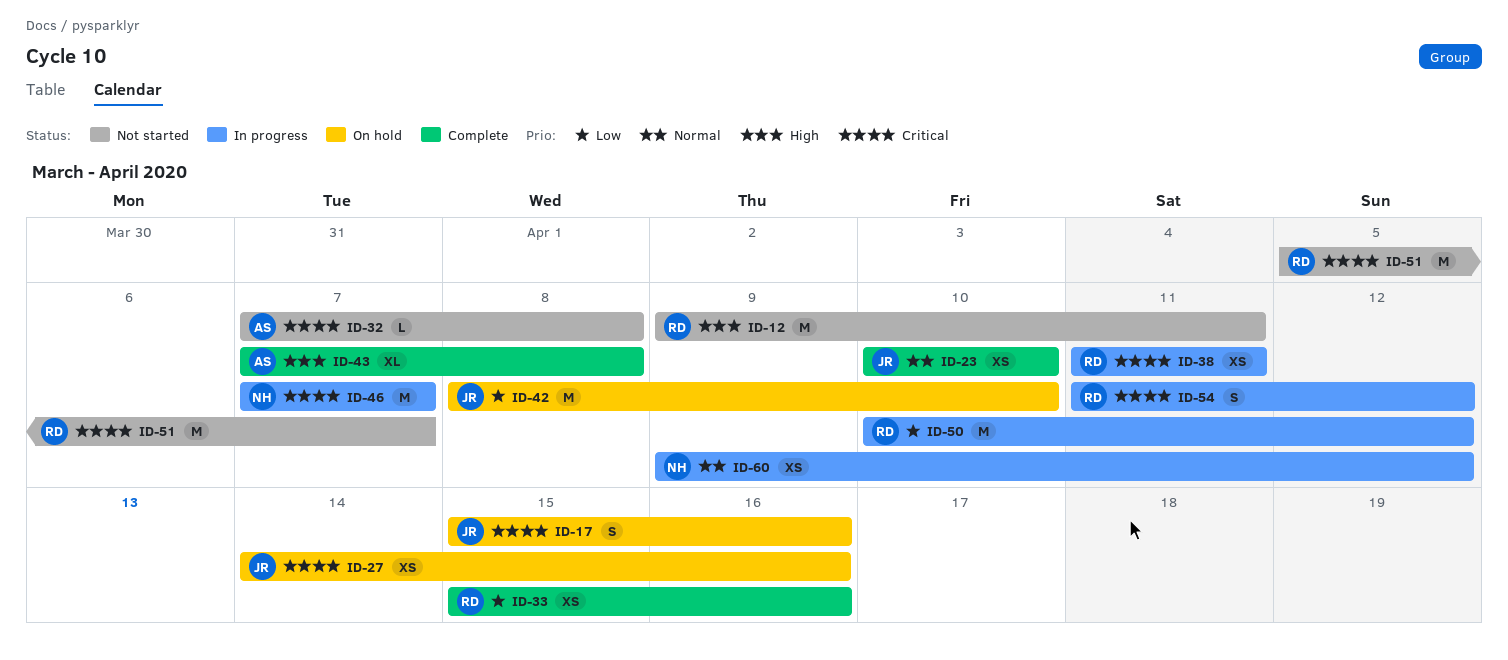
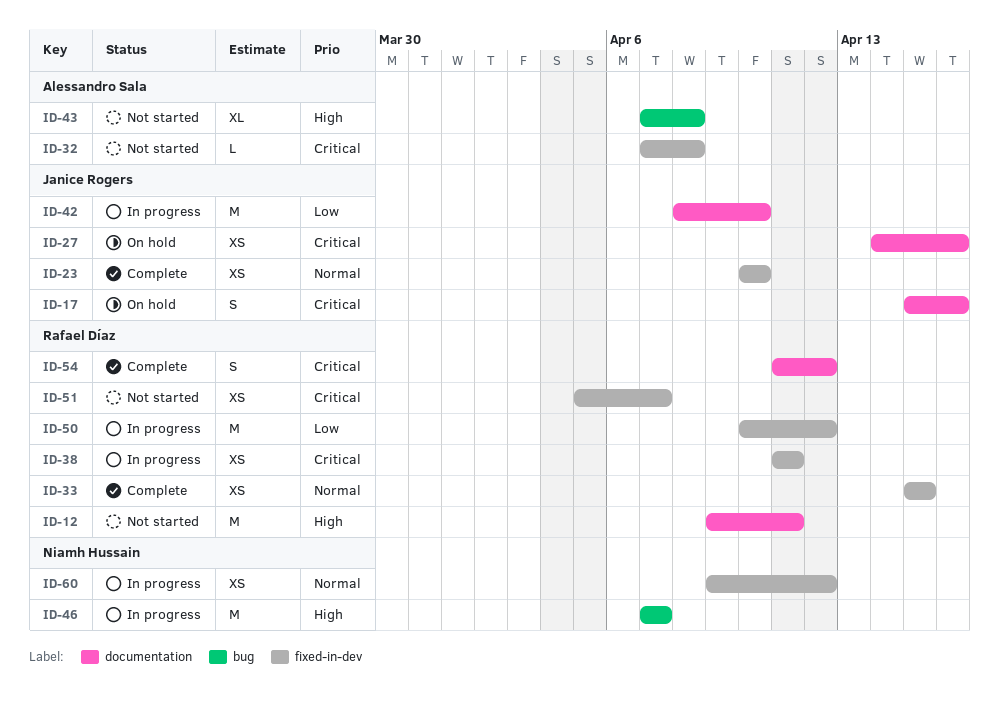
ID-33, priority: Low -> Normal
ID-33, due: Apr 16 -> Apr 15
ID-42, status: On hold -> In progress
ID-43, status: Complete -> Not started
ID-46, priority: Critical -> High
ID-51, estimate: M -> XS
ID-54, status: In progress -> Complete

